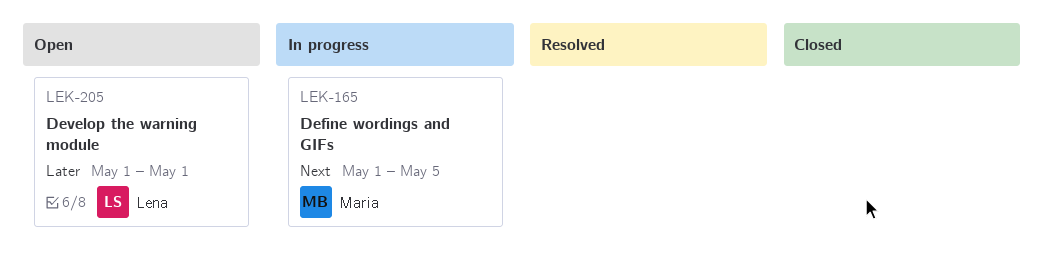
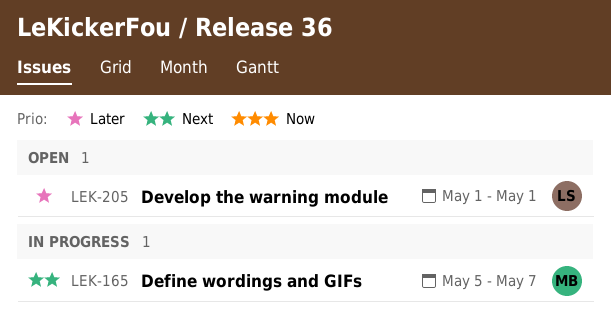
LEK-165, start: May 1 -> May 5
LEK-165, due: May 5 -> May 7

